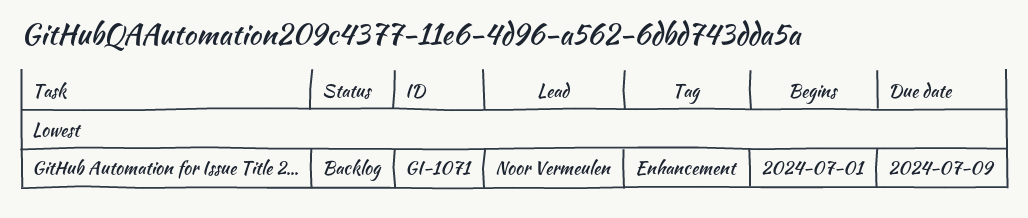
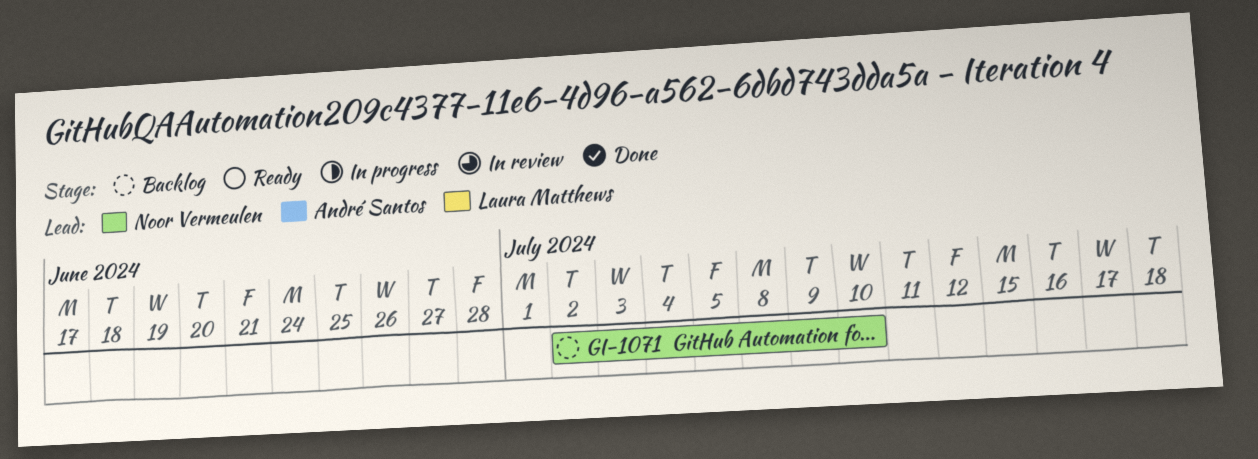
GI-1071, start: Jul 1 -> Jul 2
GI-1071, due: Jul 9 -> Jul 10

